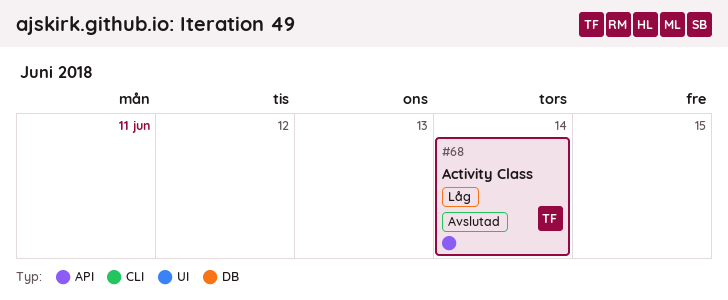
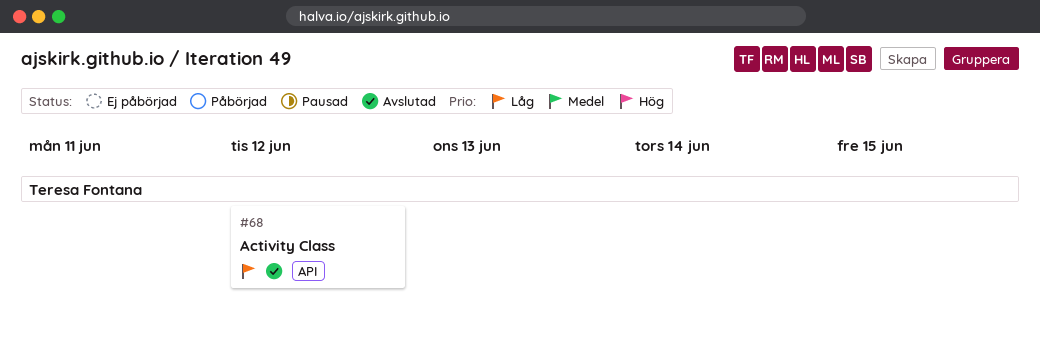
#68, due: Jun 14 -> Jun 12

